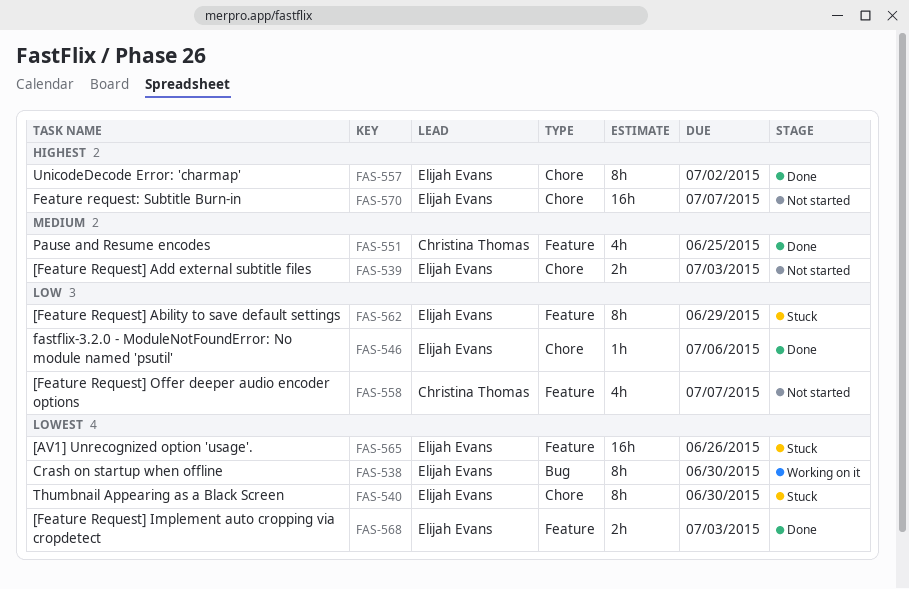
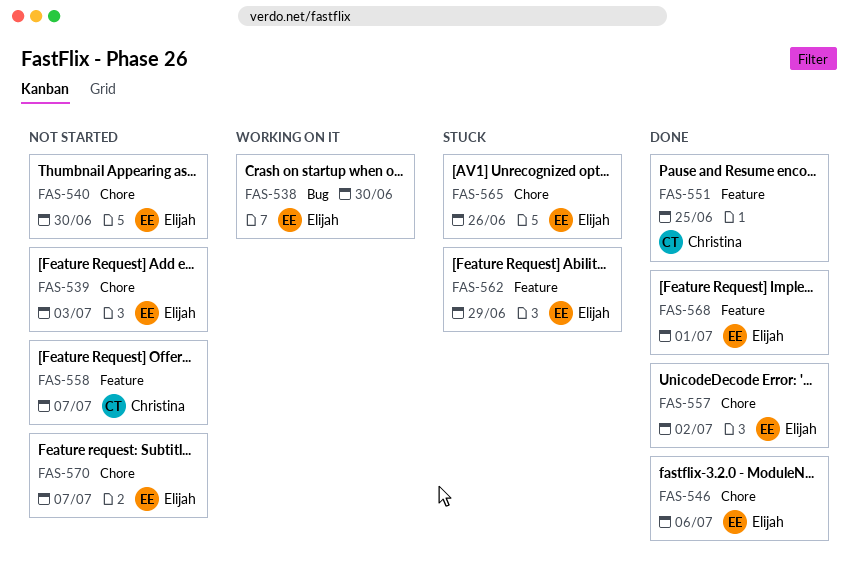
FAS-540, status: Stuck -> Not started
FAS-565, label: Feature -> Chore
FAS-568, due: Jul 3 -> Jul 1

